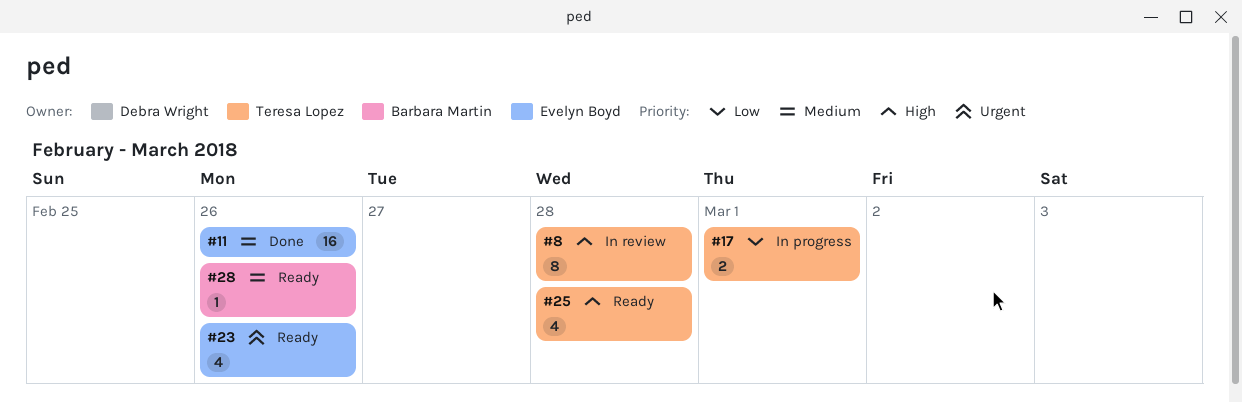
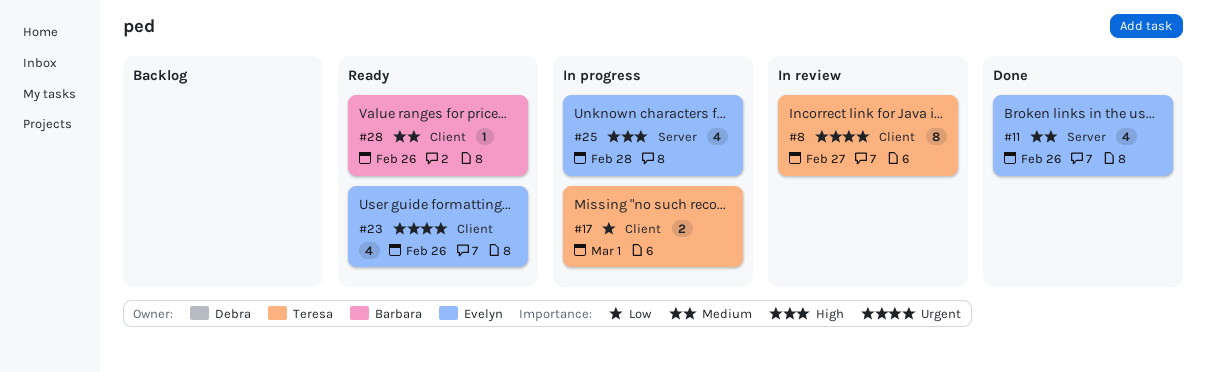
#8, priority: High -> Urgent
#8, due: Feb 28 -> Feb 27
#11, estimate: 16 -> 4
#25, status: Ready -> In progress
#25, owner: Teresa Lopez -> Evelyn Boyd

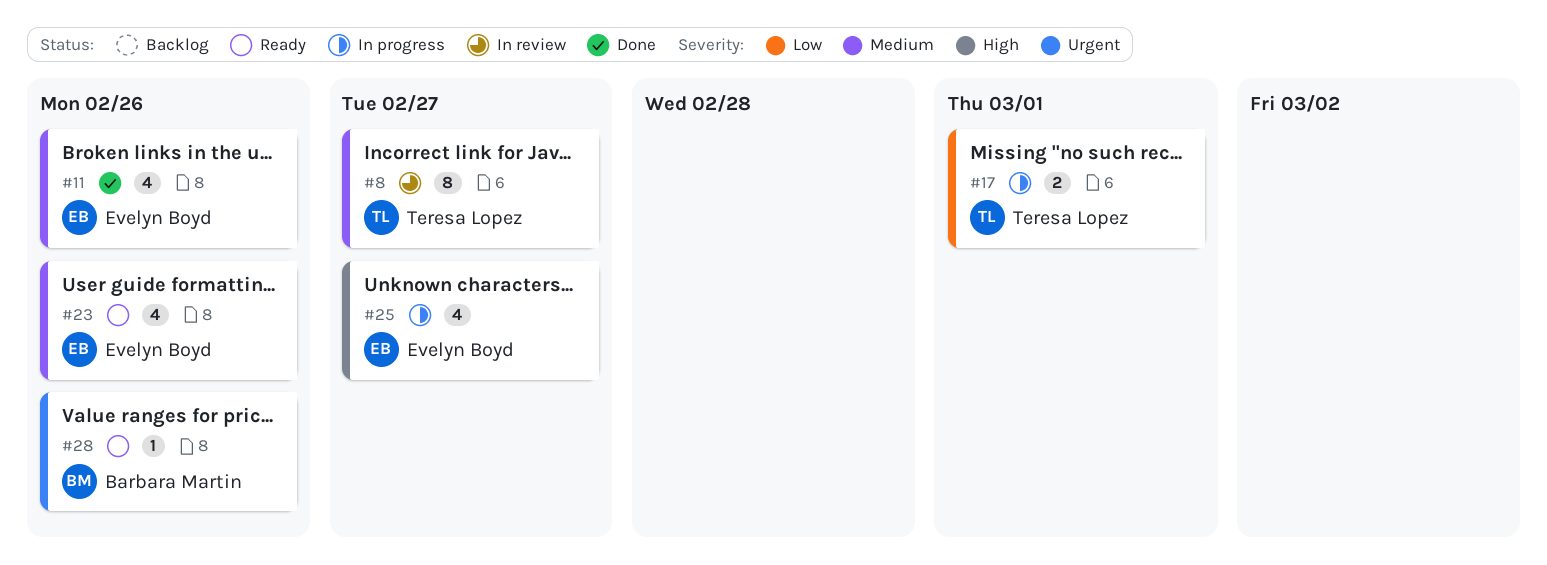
#8, priority: Urgent -> Medium
#23, priority: Urgent -> Medium
#25, due: Feb 28 -> Feb 27
#28, priority: Medium -> Urgent

